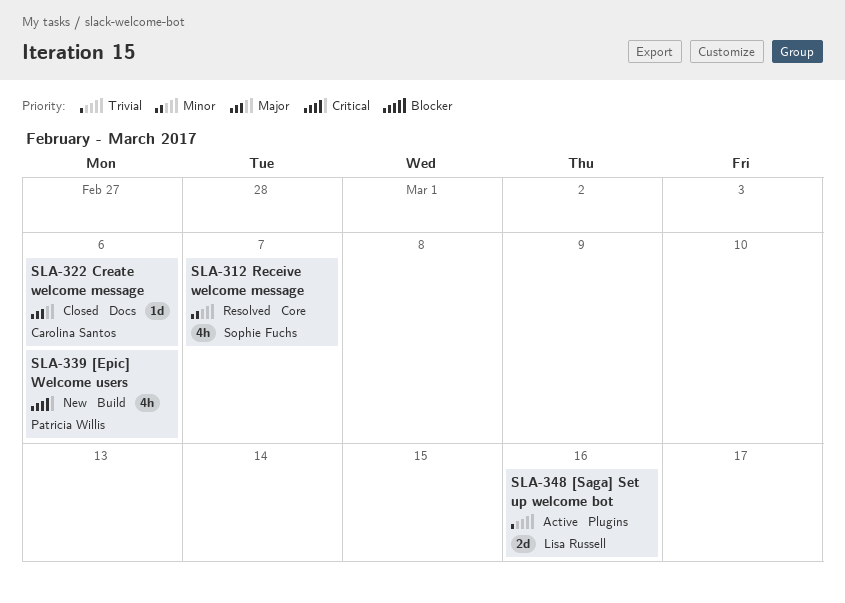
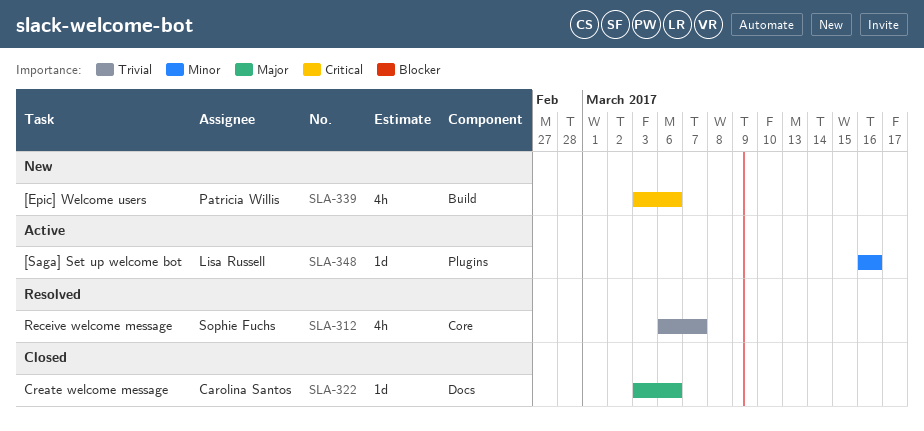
SLA-312, priority: Minor -> Trivial
SLA-348, priority: Trivial -> Minor
SLA-348, estimate: 2d -> 1d

